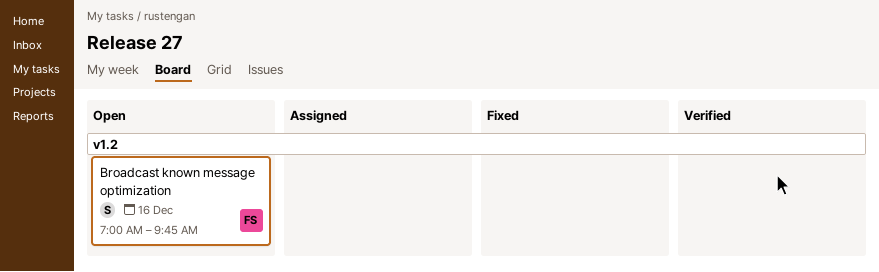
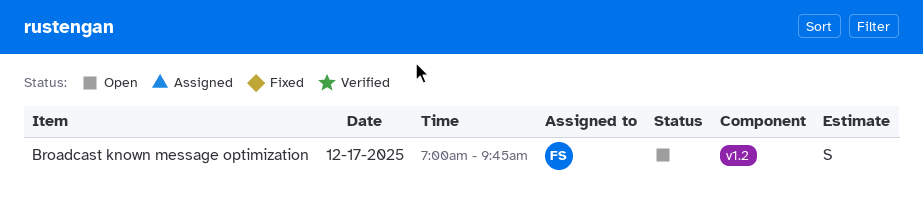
Broadcast known message optimization, day: Dec 16 -> Dec 17

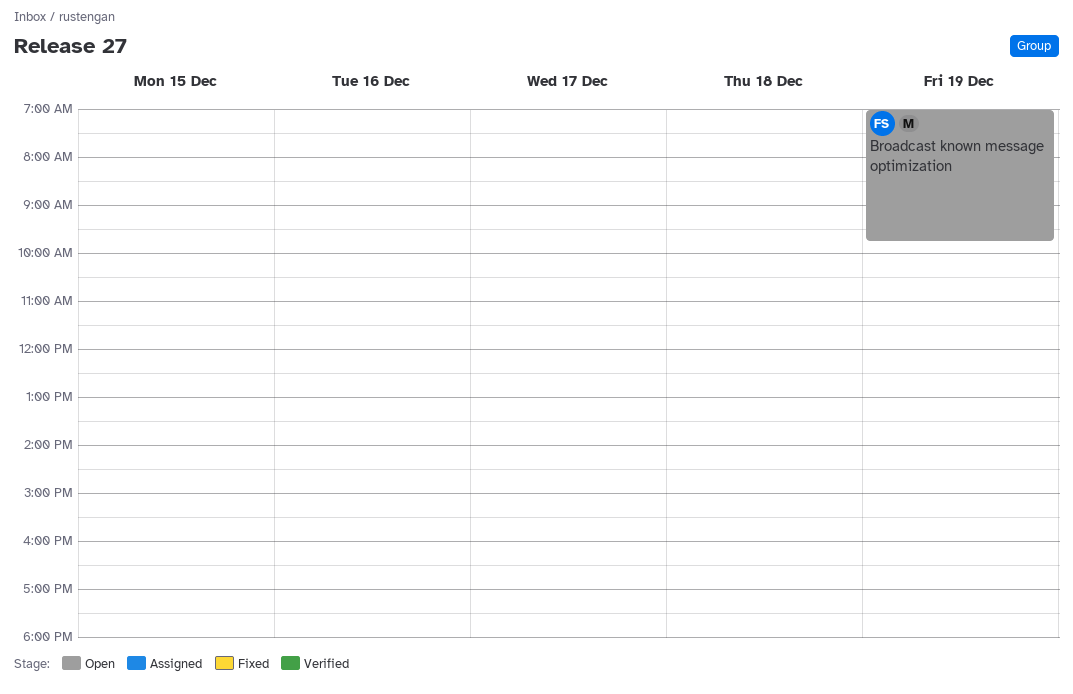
Broadcast known message optimization, estimate: S -> M
Broadcast known message optimization, day: Dec 17 -> Dec 19

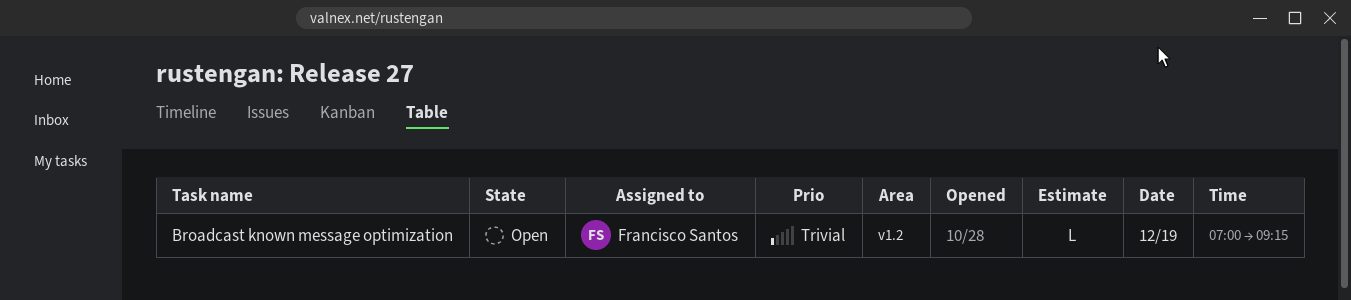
Broadcast known message optimization, estimate: M -> L
Broadcast known message optimization, ends: 09:45 -> 09:15

